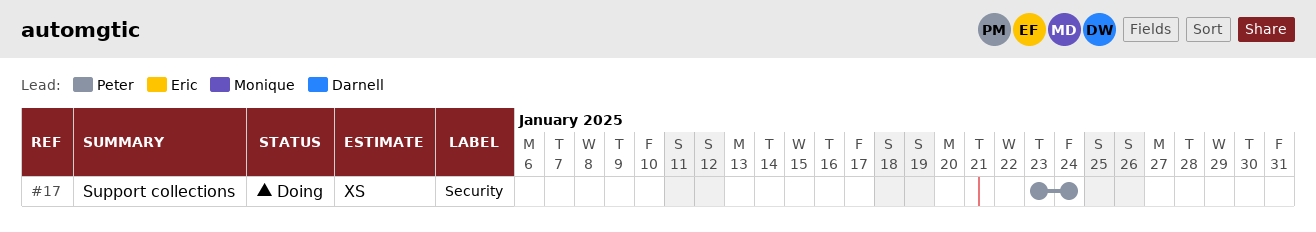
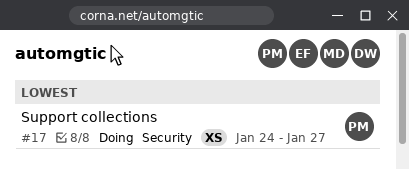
#17, start: Jan 23 -> Jan 24
#17, due: Jan 24 -> Jan 27

